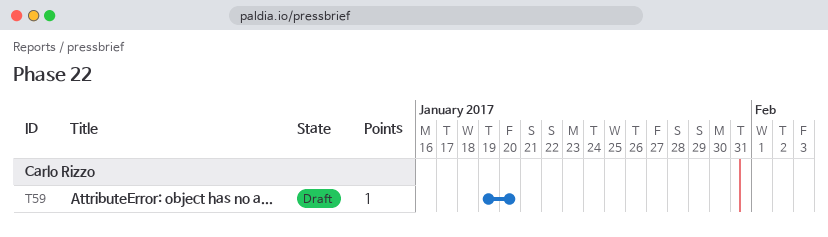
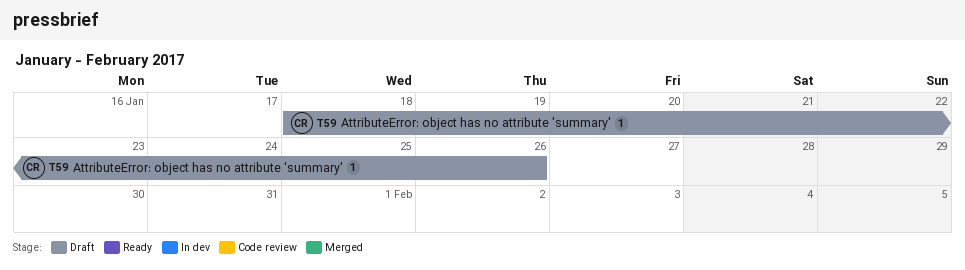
T59, start: Jan 19 -> Jan 18
T59, due: Jan 20 -> Jan 26

